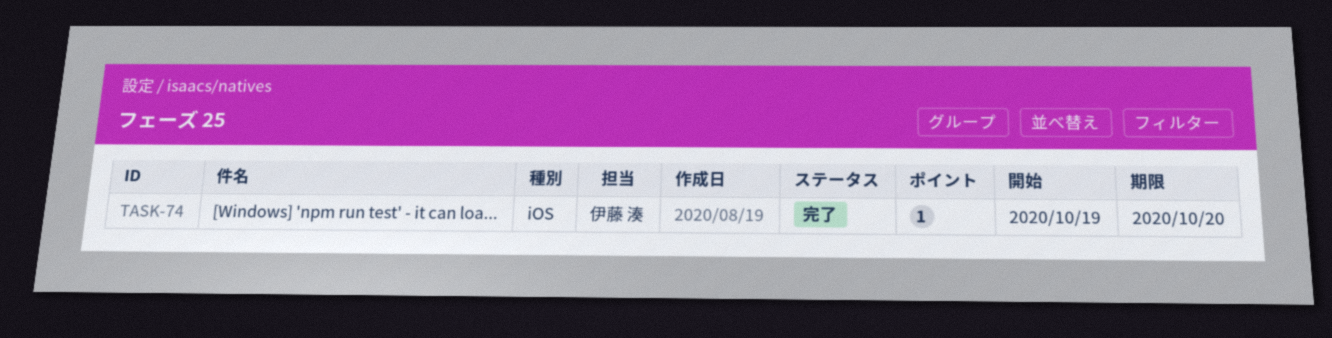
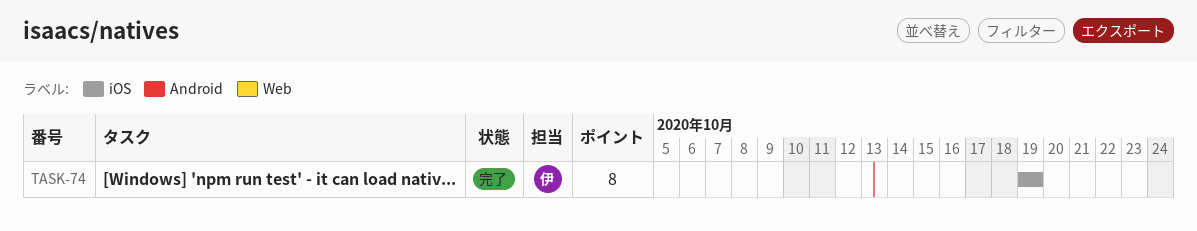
TASK-74, estimate: 1 -> 8
TASK-74, due: Oct 20 -> Oct 19

